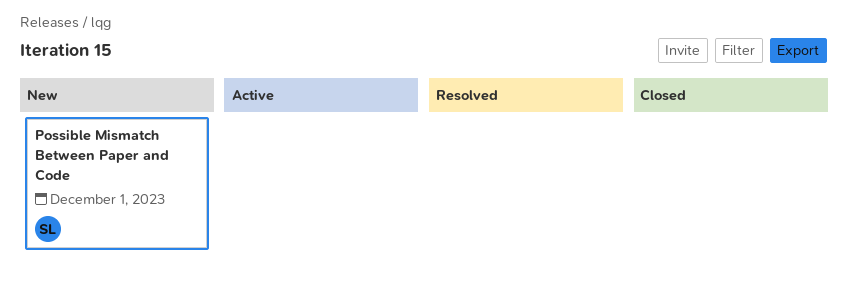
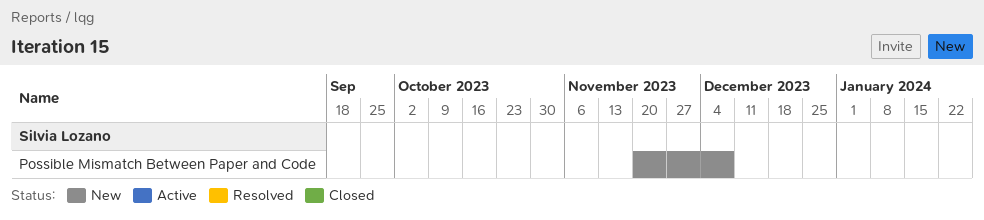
Possible Mismatch Between Paper and Code, due: Dec 1 -> Dec 8

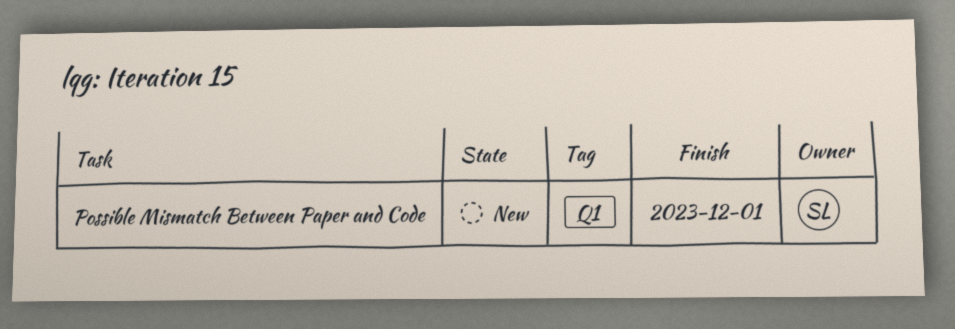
Possible Mismatch Between Paper and Code, due: Dec 8 -> Dec 1

